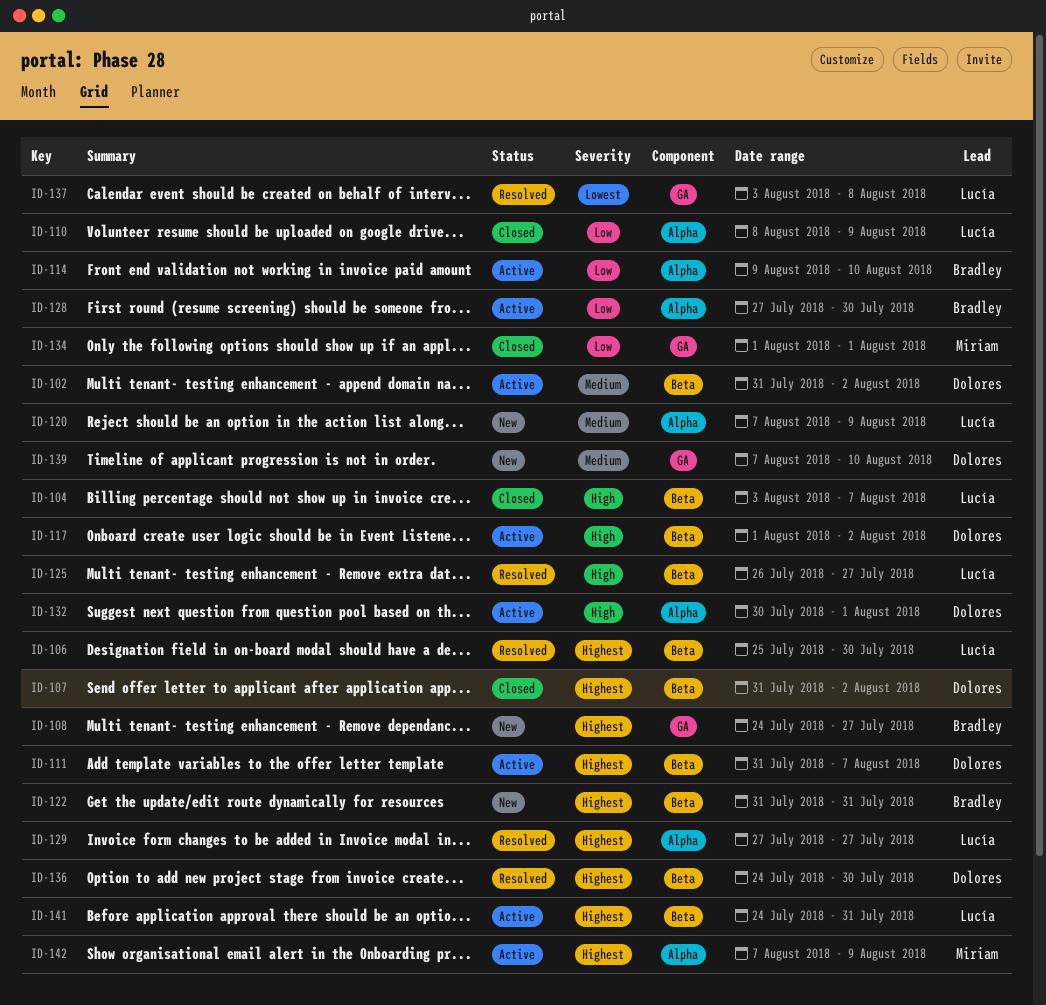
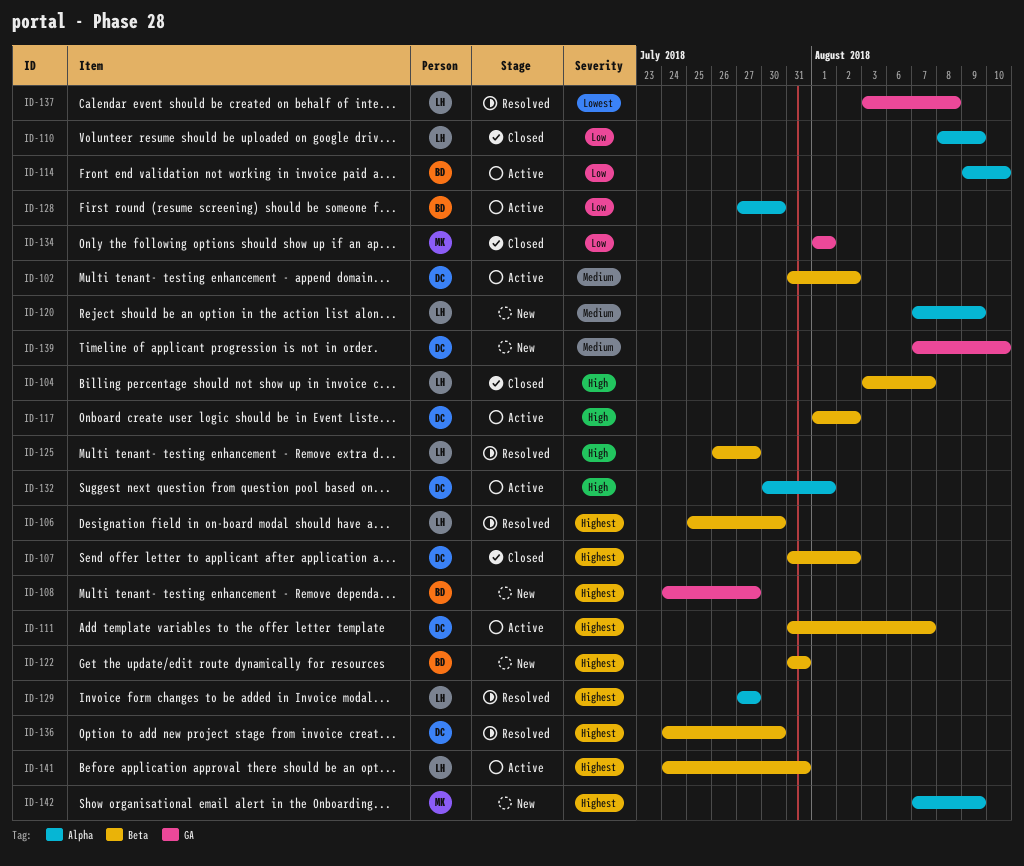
ID-142, status: Active -> New

